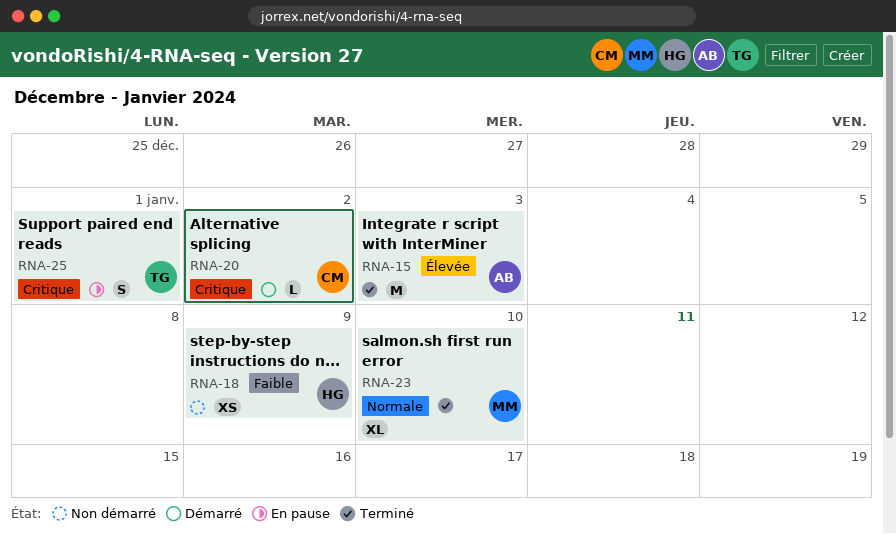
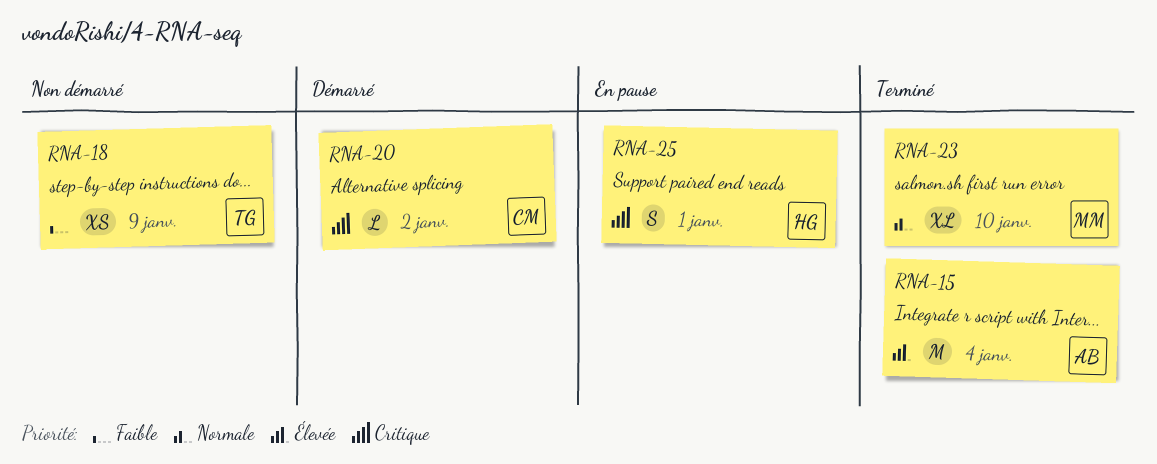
RNA-15, due: Jan 3 -> Jan 4
RNA-18, owner: HG -> TG
RNA-25, owner: TG -> HG

